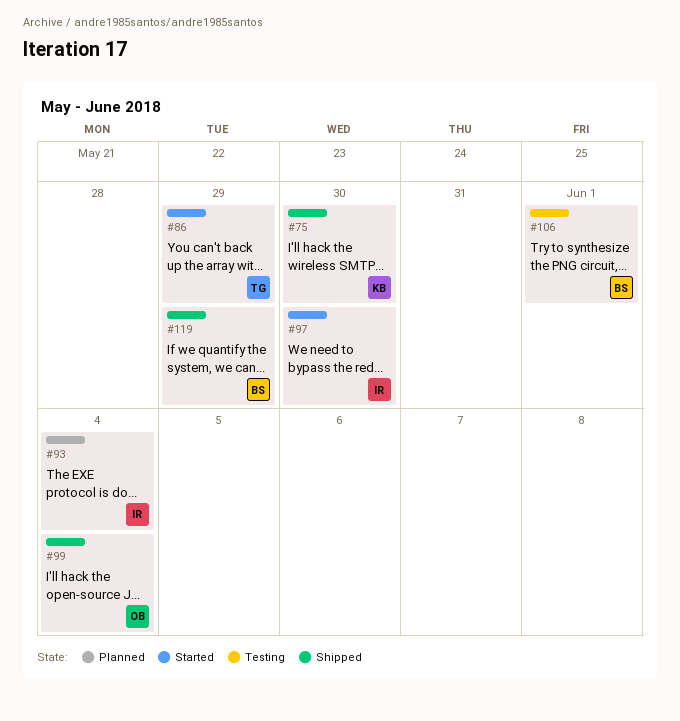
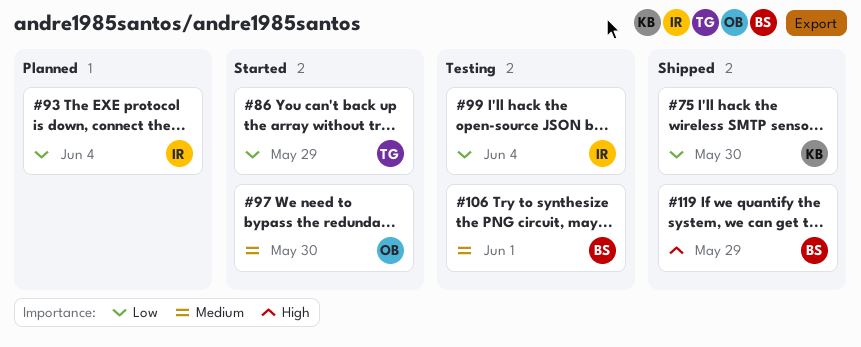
#97, owner: IR -> OB
#99, status: Shipped -> Testing
#99, owner: OB -> IR

